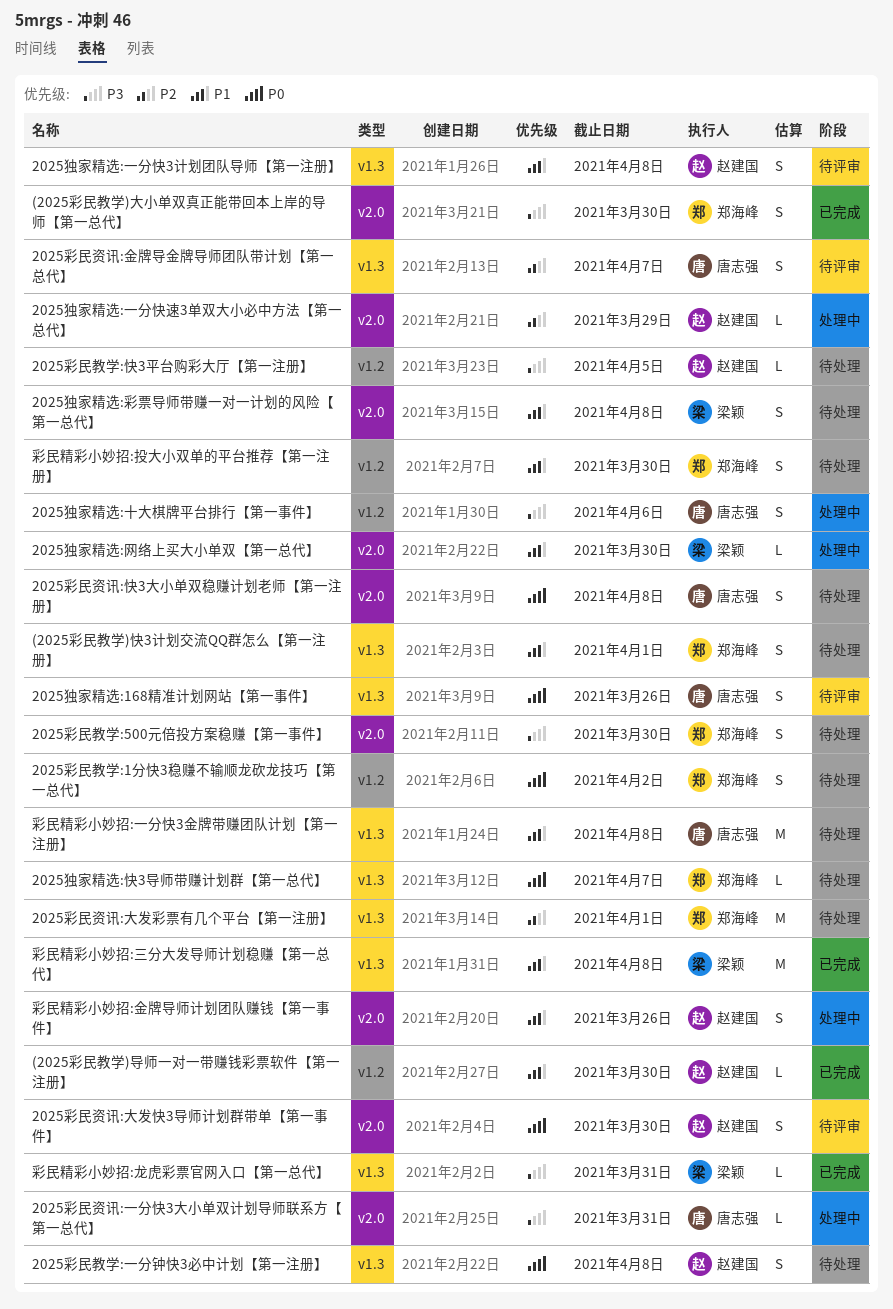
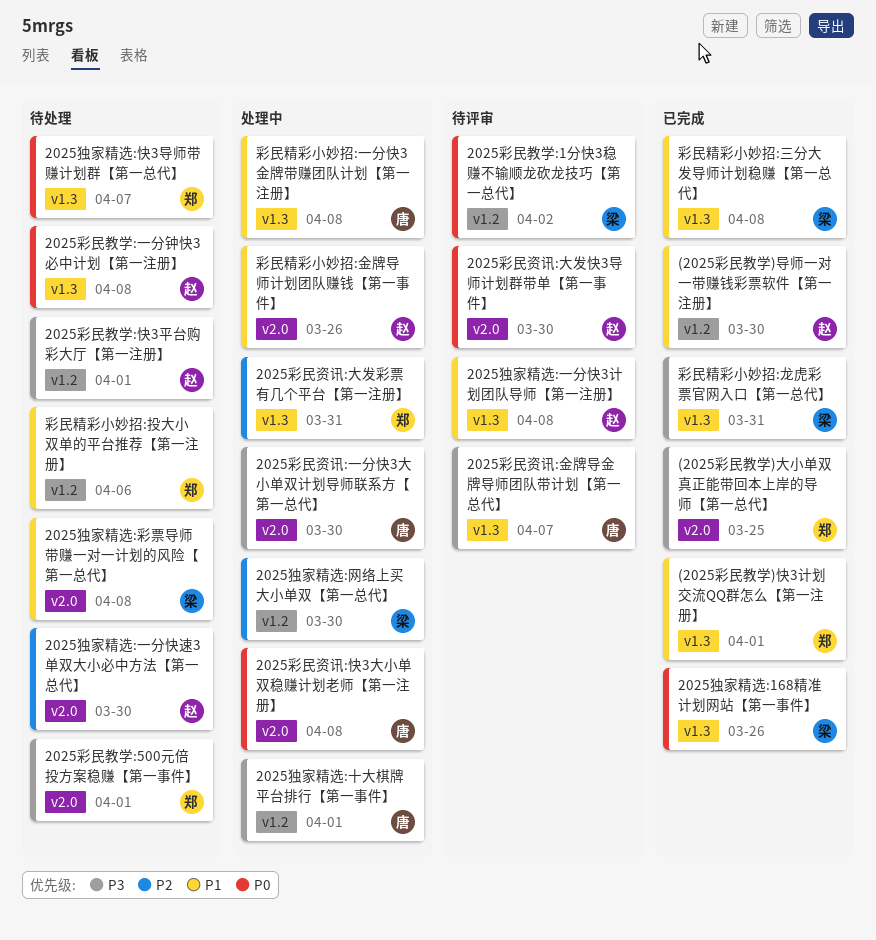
(2025彩民教学)大小单双真正能带回本上岸的导师【第一总代】, due: Mar 30 -> Mar 25
(2025彩民教学)快3计划交流QQ群怎么【第一注册】, status: 待处理 -> 已完成
2025彩民教学:1分快3稳赚不输顺龙砍龙技巧【第一总代】, status: 待处理 -> 待评审
2025彩民教学:1分快3稳赚不输顺龙砍龙技巧【第一总代】, owner: 郑海峰 -> 梁颖
2025彩民教学:500元倍投方案稳赚【第一事件】, due: Mar 30 -> Apr 1
2025彩民教学:快3平台购彩大厅【第一注册】, due: Apr 5 -> Apr 1
2025彩民资讯:一分快3大小单双计划导师联系方【第一总代】, due: Mar 31 -> Mar 30
2025彩民资讯:大发彩票有几个平台【第一注册】, status: 待处理 -> 处理中
2025彩民资讯:大发彩票有几个平台【第一注册】, due: Apr 1 -> Mar 31
2025彩民资讯:快3大小单双稳赚计划老师【第一注册】, status: 待处理 -> 处理中
2025彩民资讯:金牌导金牌导师团队带计划【第一总代】, priority: P2 -> P3
2025独家精选:168精准计划网站【第一事件】, status: 待评审 -> 已完成
2025独家精选:168精准计划网站【第一事件】, owner: 唐志强 -> 梁颖
2025独家精选:一分快速3单双大小必中方法【第一总代】, status: 处理中 -> 待处理
2025独家精选:一分快速3单双大小必中方法【第一总代】, due: Mar 29 -> Mar 30
2025独家精选:十大棋牌平台排行【第一事件】, due: Apr 6 -> Apr 1
2025独家精选:网络上买大小单双【第一总代】, priority: P1 -> P2
2025独家精选:网络上买大小单双【第一总代】, label: v2.0 -> v1.2
彩民精彩小妙招:一分快3金牌带赚团队计划【第一注册】, status: 待处理 -> 处理中
彩民精彩小妙招:投大小双单的平台推荐【第一注册】, due: Mar 30 -> Apr 6

